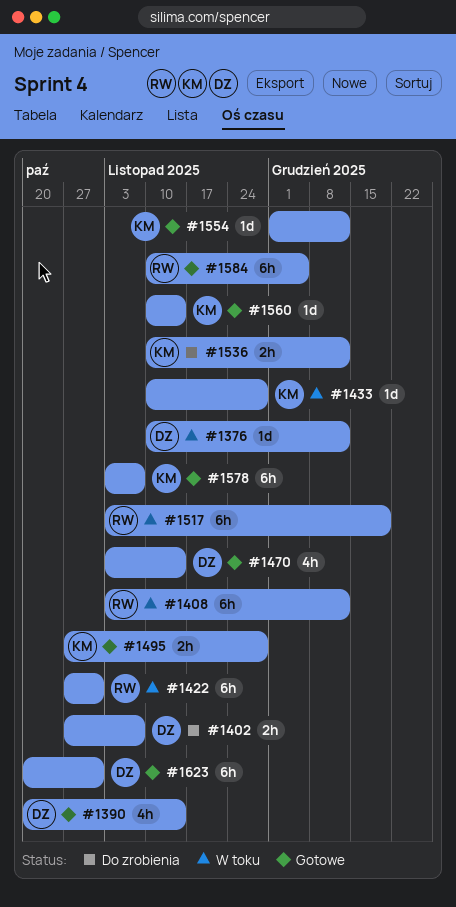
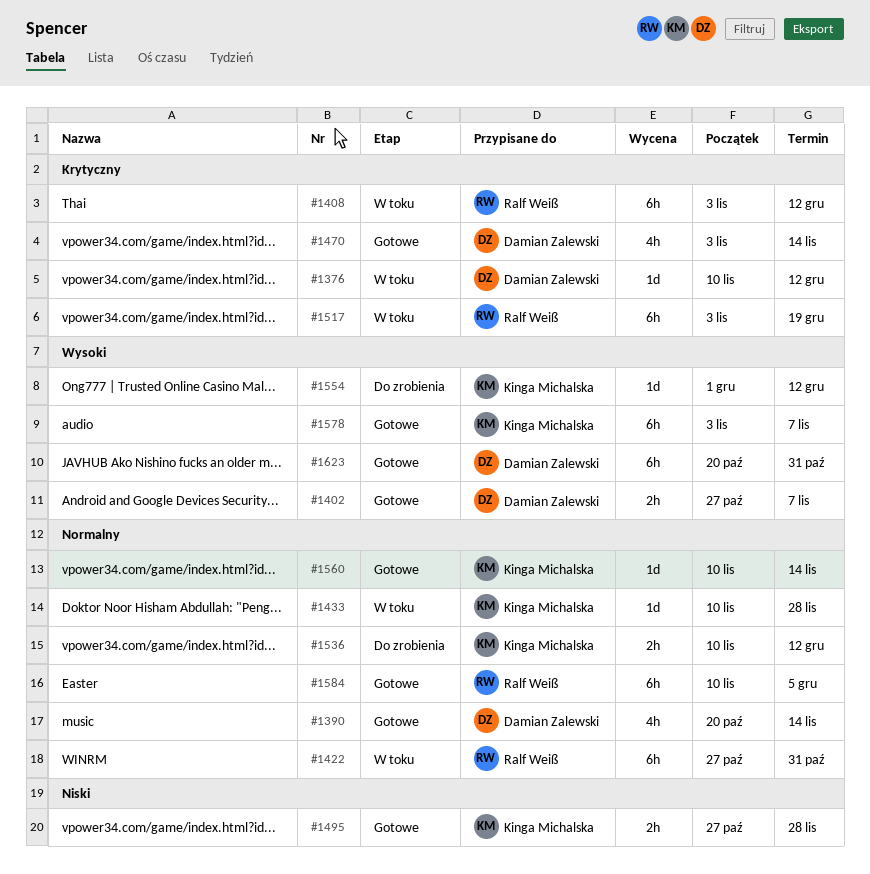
#1402, status: Do zrobienia -> Gotowe
#1554, status: Gotowe -> Do zrobienia

